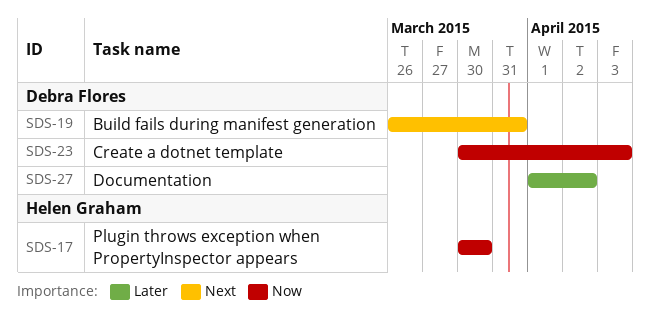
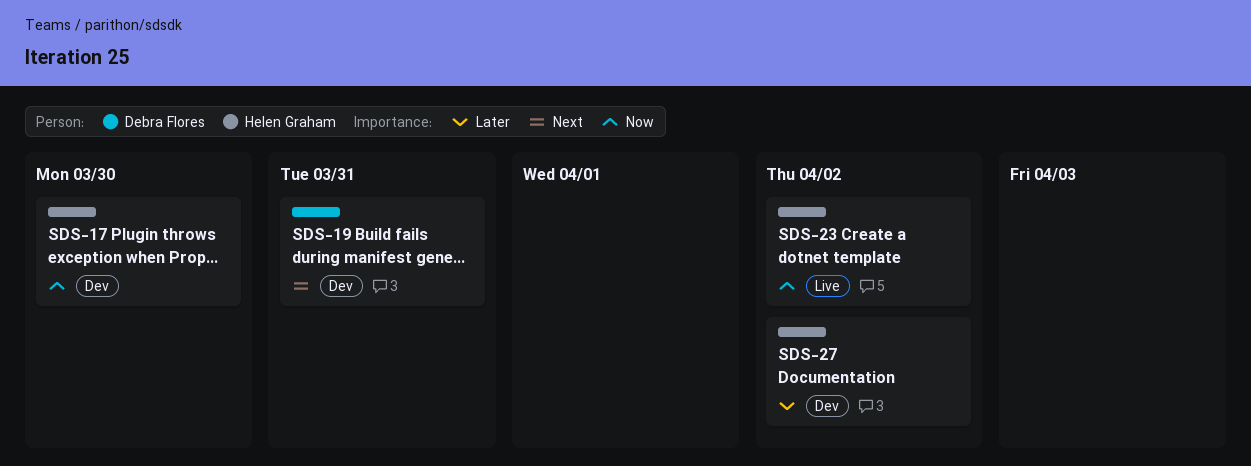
SDS-23, owner: Debra Flores -> Helen Graham
SDS-23, due: Apr 3 -> Apr 2
SDS-27, owner: Debra Flores -> Helen Graham

